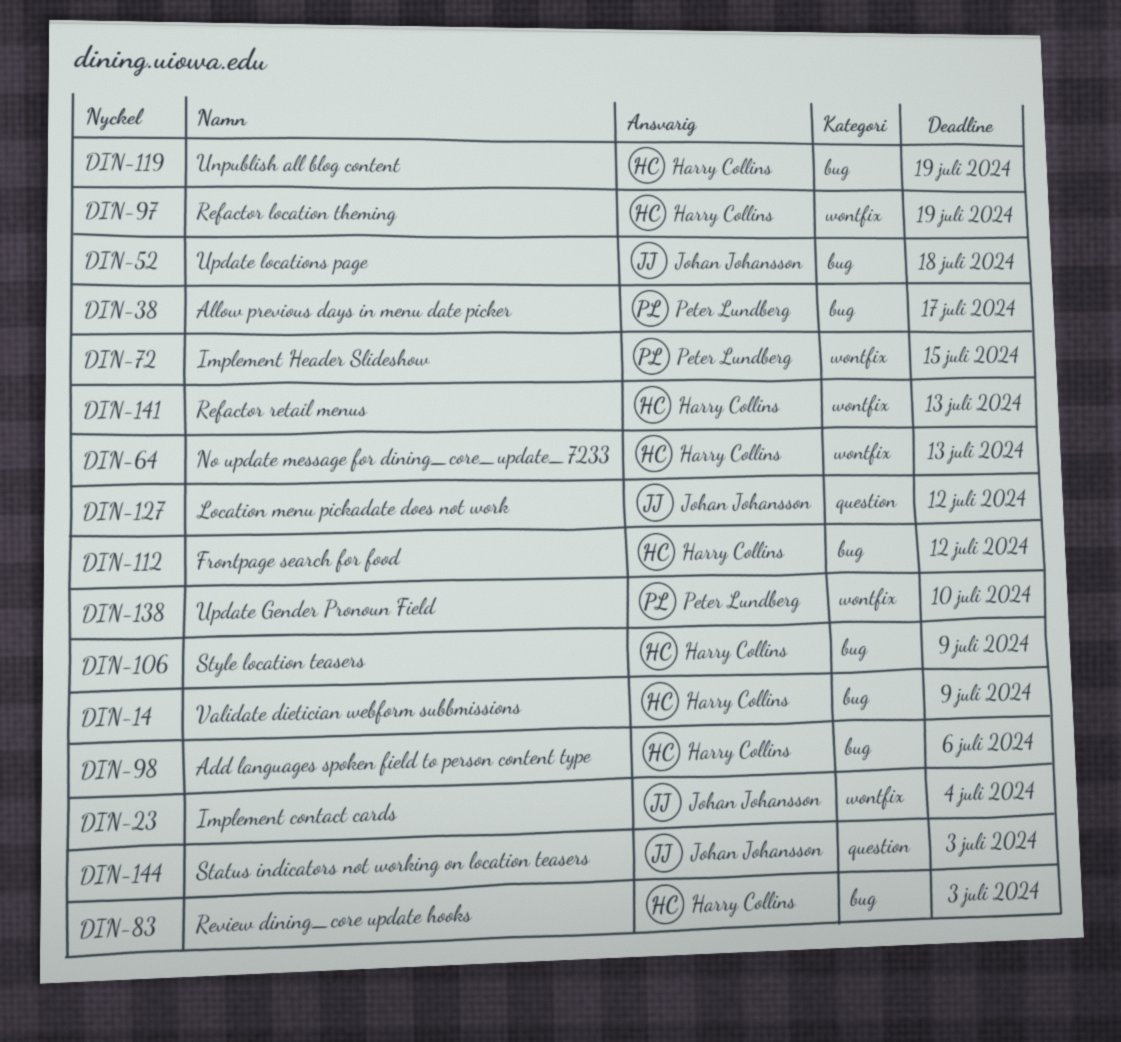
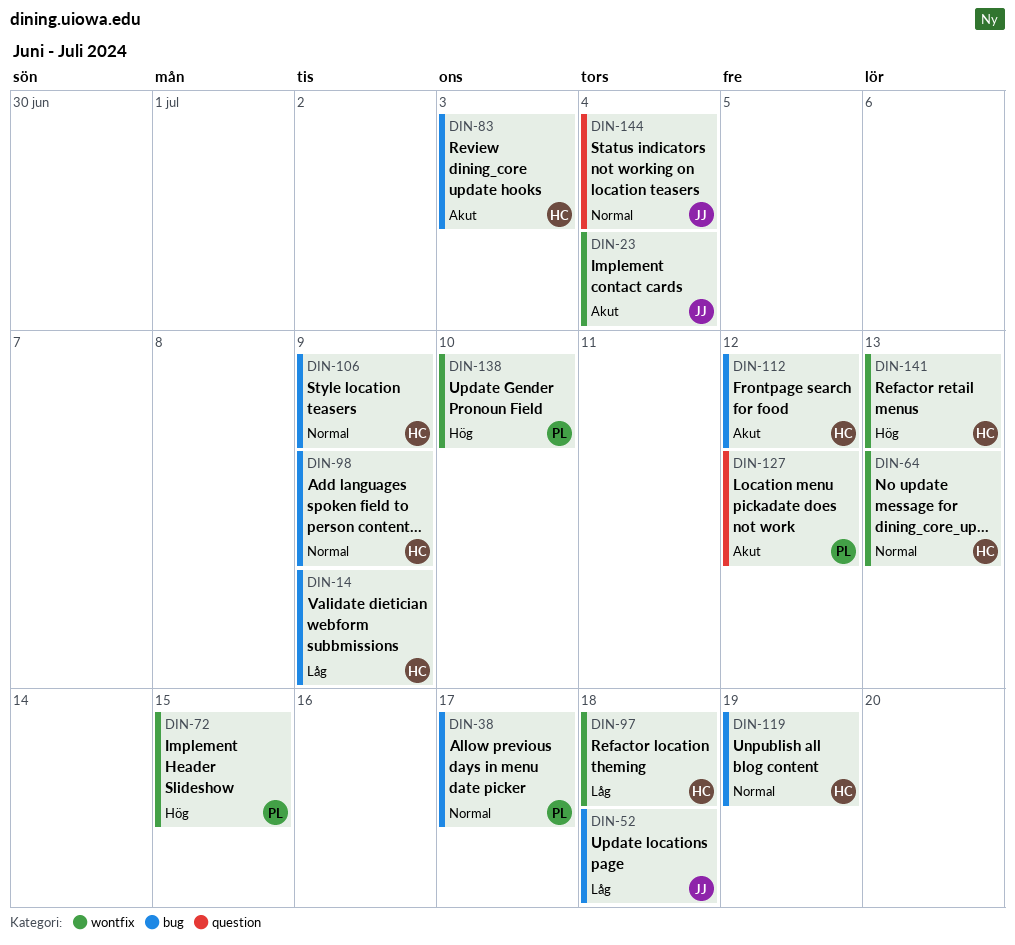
DIN-97, due: Jul 19 -> Jul 18
DIN-98, due: Jul 6 -> Jul 9
DIN-127, owner: Johan Johansson -> Peter Lundberg
DIN-144, due: Jul 3 -> Jul 4

